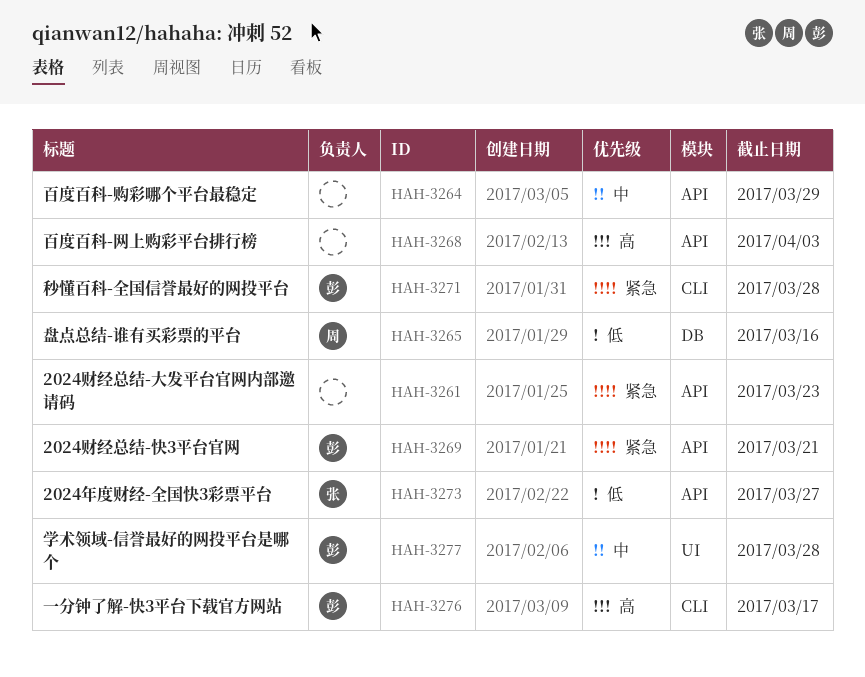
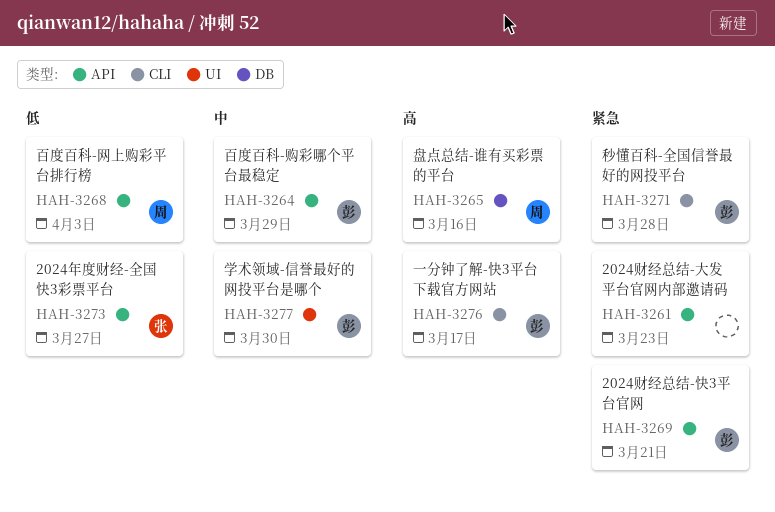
HAH-3264, owner: none -> 彭
HAH-3265, priority: 低 -> 高
HAH-3268, owner: none -> 周
HAH-3268, priority: 高 -> 低
HAH-3277, due: Mar 28 -> Mar 30

